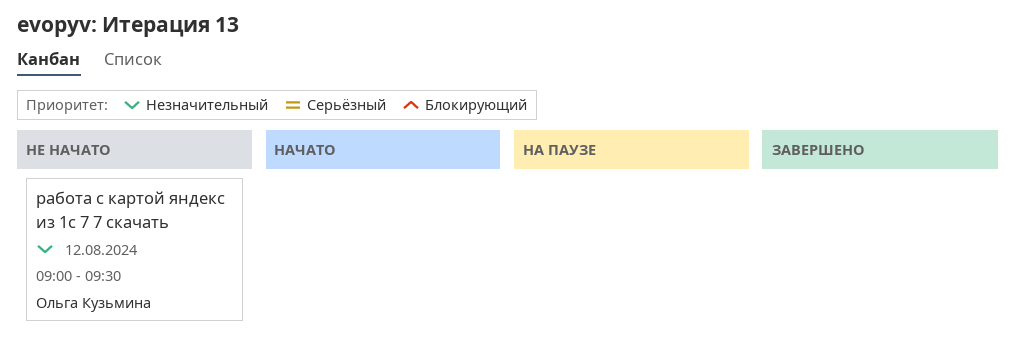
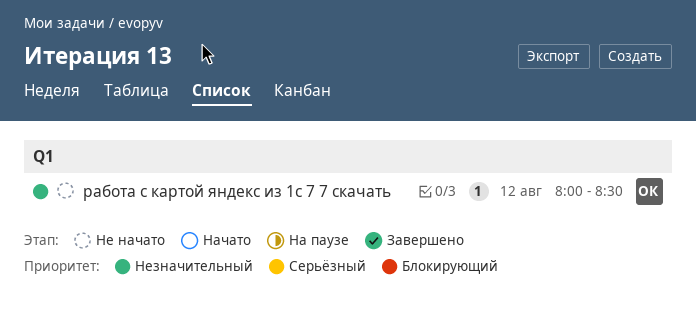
работа с картой яндекс из 1с 7 7 скачать, begins: 09:00 -> 08:00
работа с картой яндекс из 1с 7 7 скачать, ends: 09:30 -> 08:30

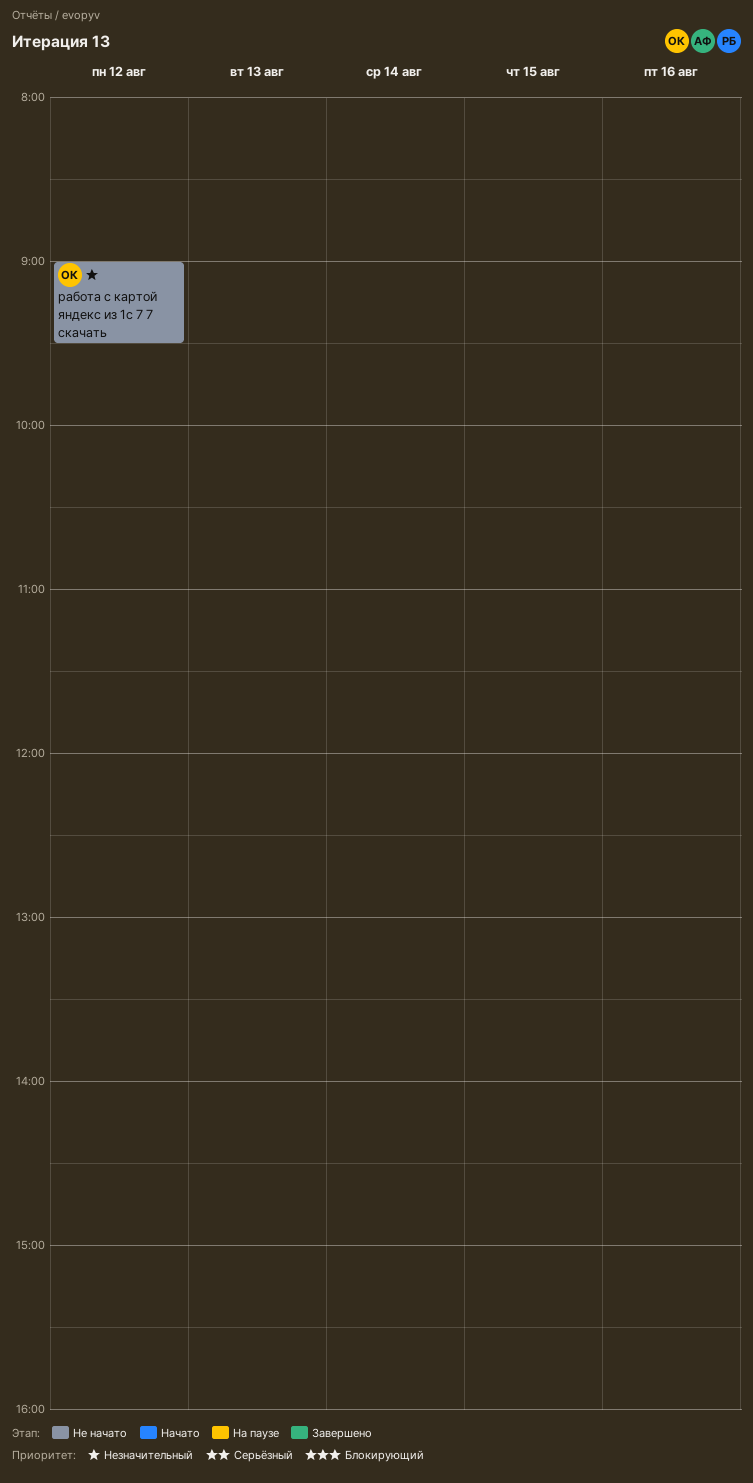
работа с картой яндекс из 1с 7 7 скачать, begins: 08:00 -> 09:00
работа с картой яндекс из 1с 7 7 скачать, ends: 08:30 -> 09:30

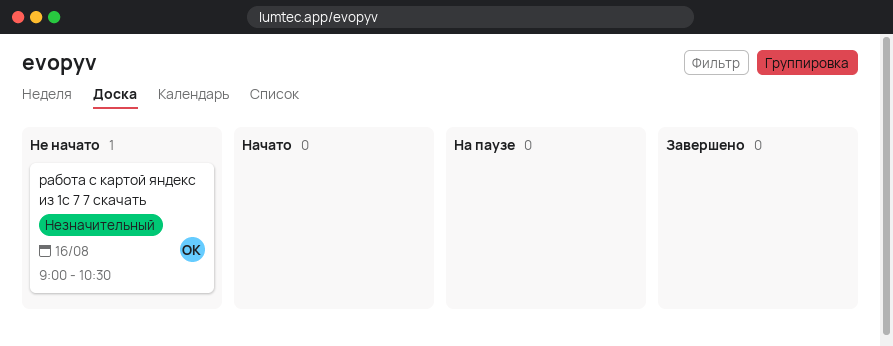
работа с картой яндекс из 1с 7 7 скачать, day: Aug 12 -> Aug 16
работа с картой яндекс из 1с 7 7 скачать, ends: 09:30 -> 10:30

